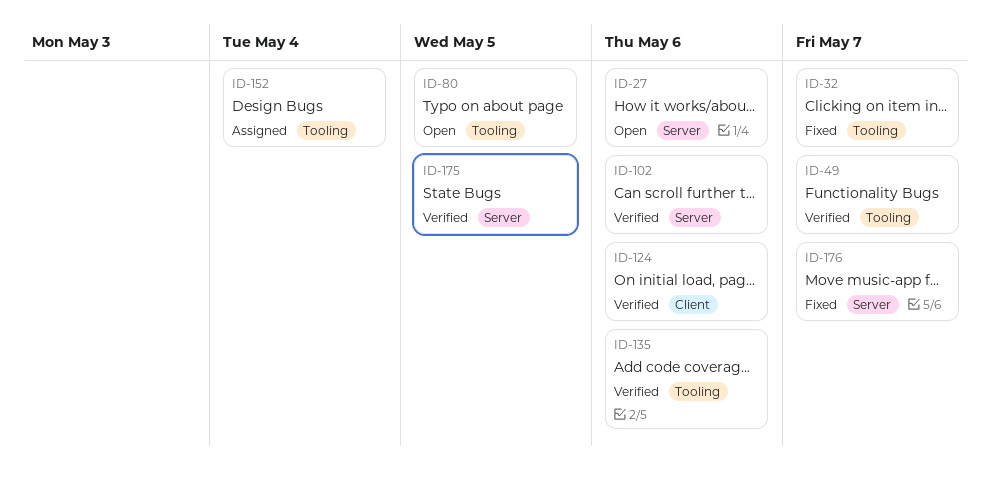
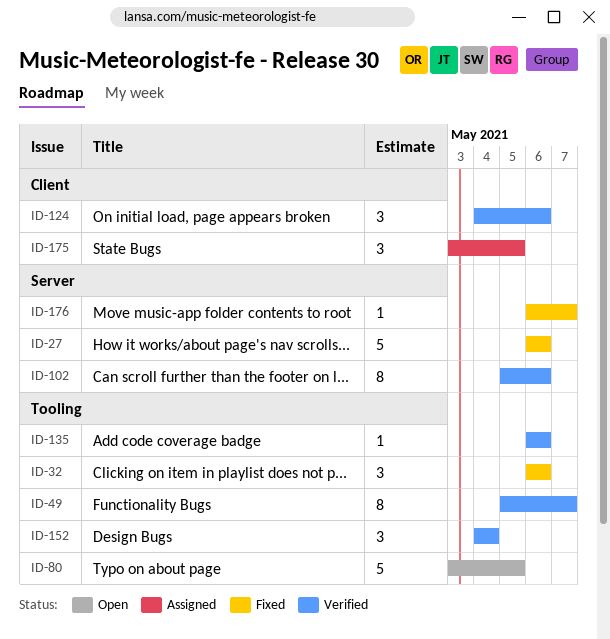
ID-27, status: Open -> Fixed
ID-32, due: May 7 -> May 6
ID-152, status: Assigned -> Verified
ID-175, status: Verified -> Assigned
ID-175, label: Server -> Client

